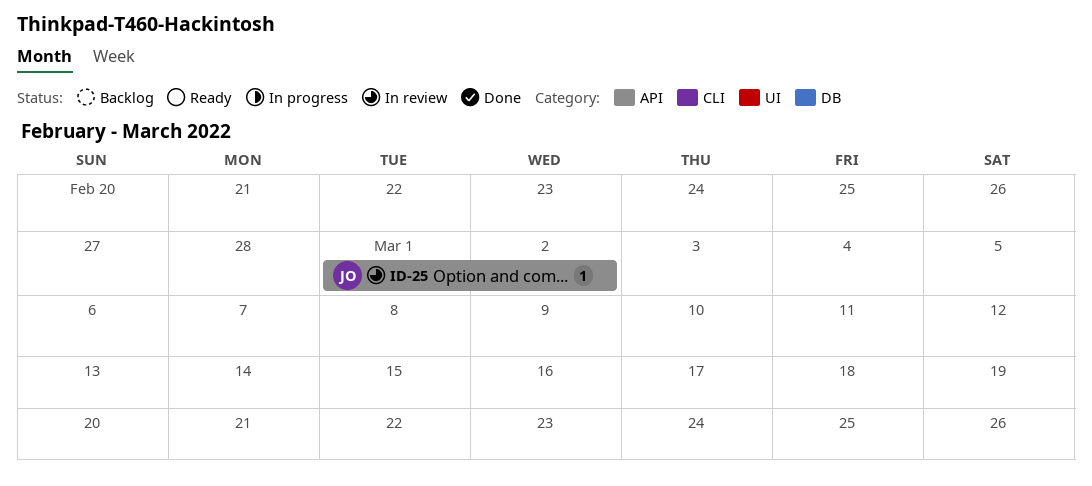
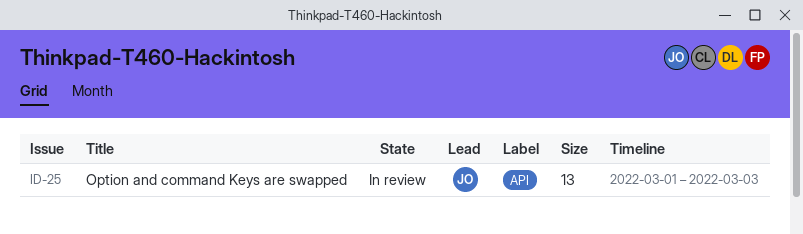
ID-25, estimate: 1 -> 13
ID-25, due: Mar 2 -> Mar 3

